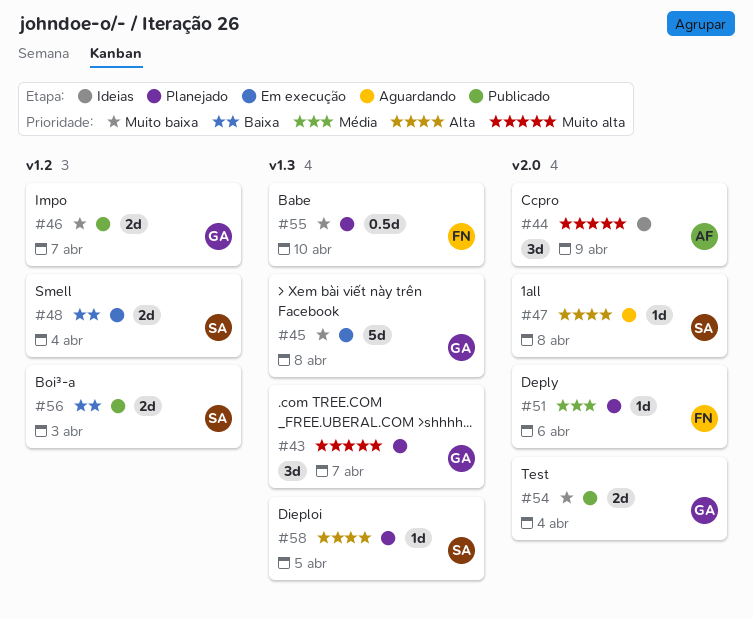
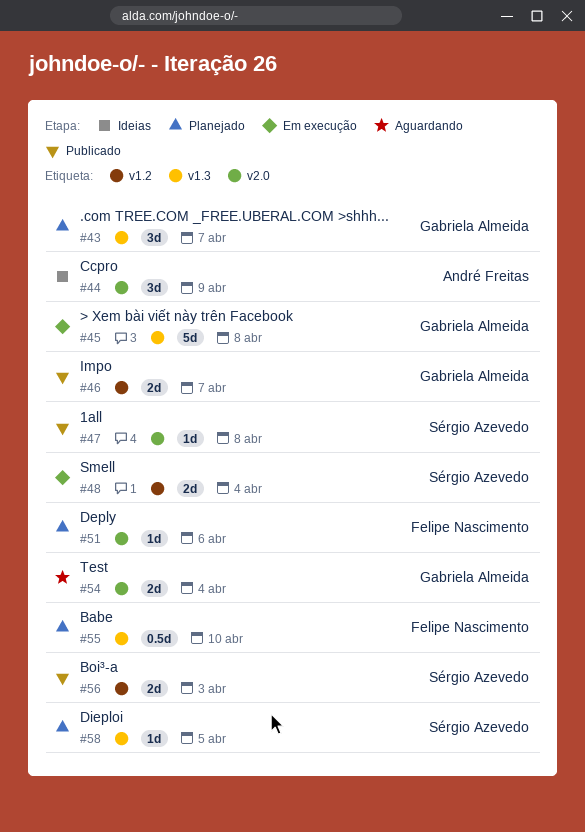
#47, status: Aguardando -> Publicado
#54, status: Publicado -> Aguardando

